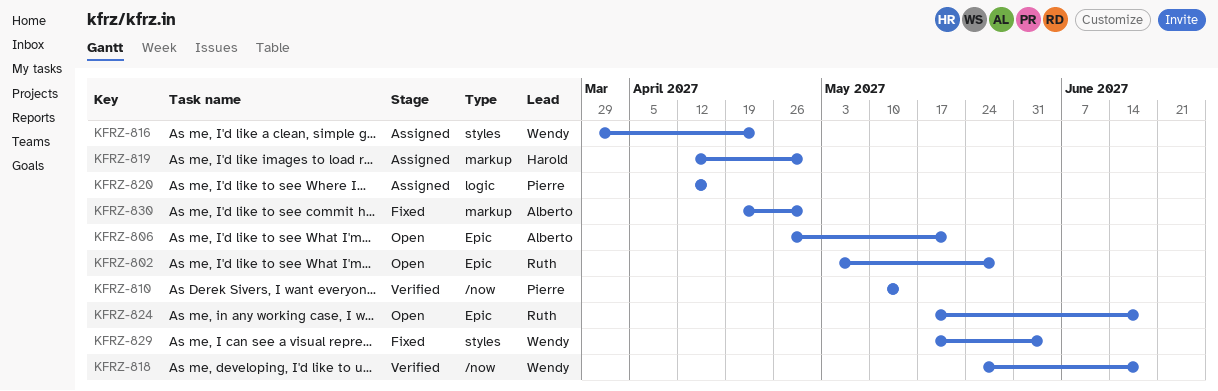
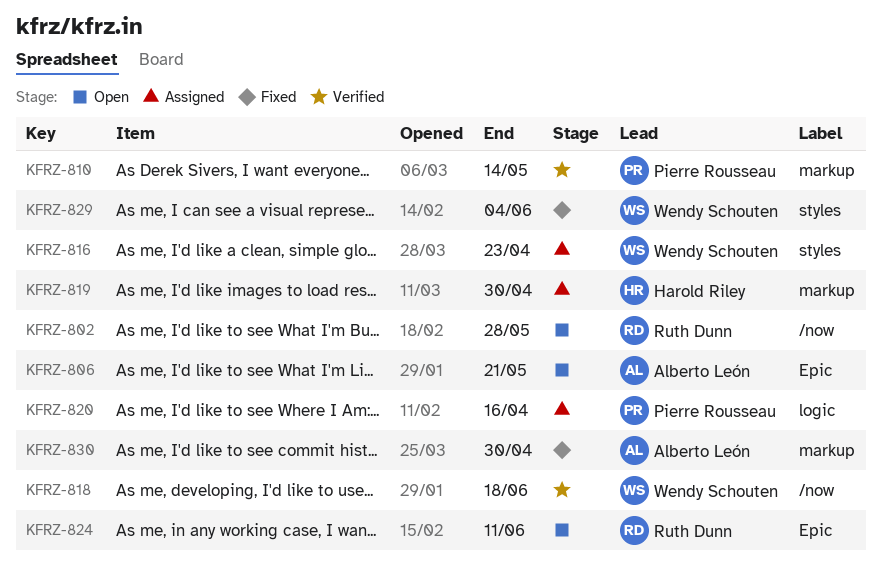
KFRZ-802, label: Epic -> /now
KFRZ-810, label: /now -> markup
KFRZ-824, due: Jun 18 -> Jun 11

